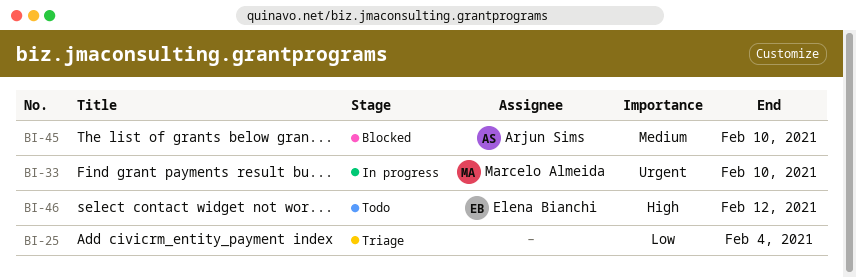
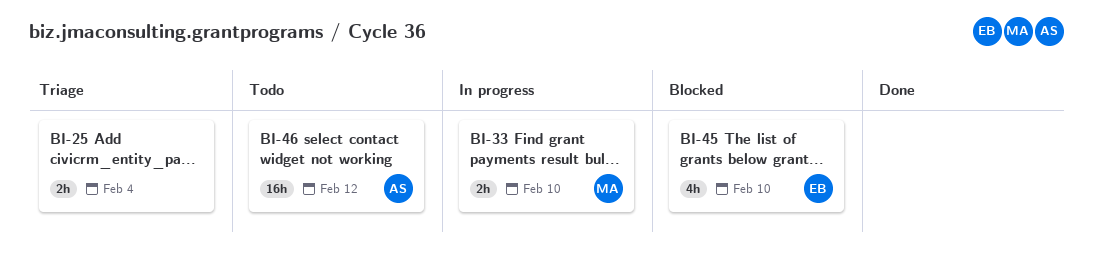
BI-45, owner: Arjun Sims -> Elena Bianchi
BI-46, owner: Elena Bianchi -> Arjun Sims

